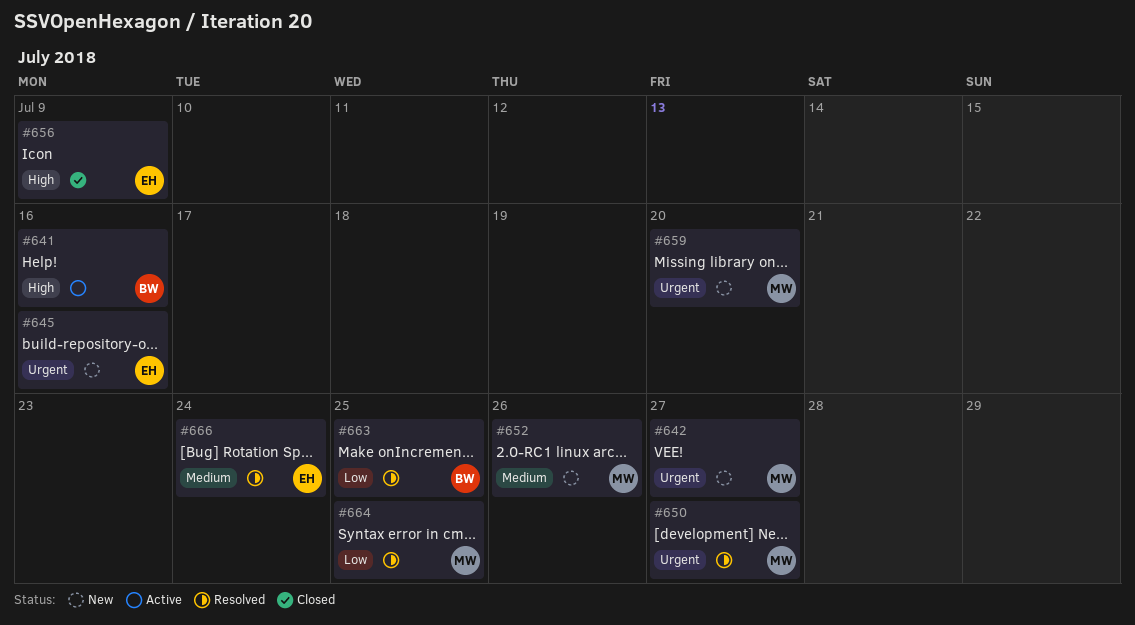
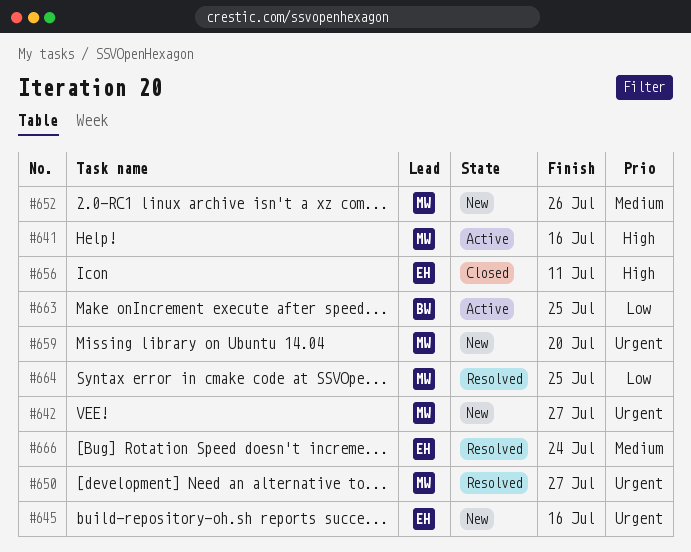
#641, owner: BW -> MW
#656, due: Jul 9 -> Jul 11
#663, status: Resolved -> Active

